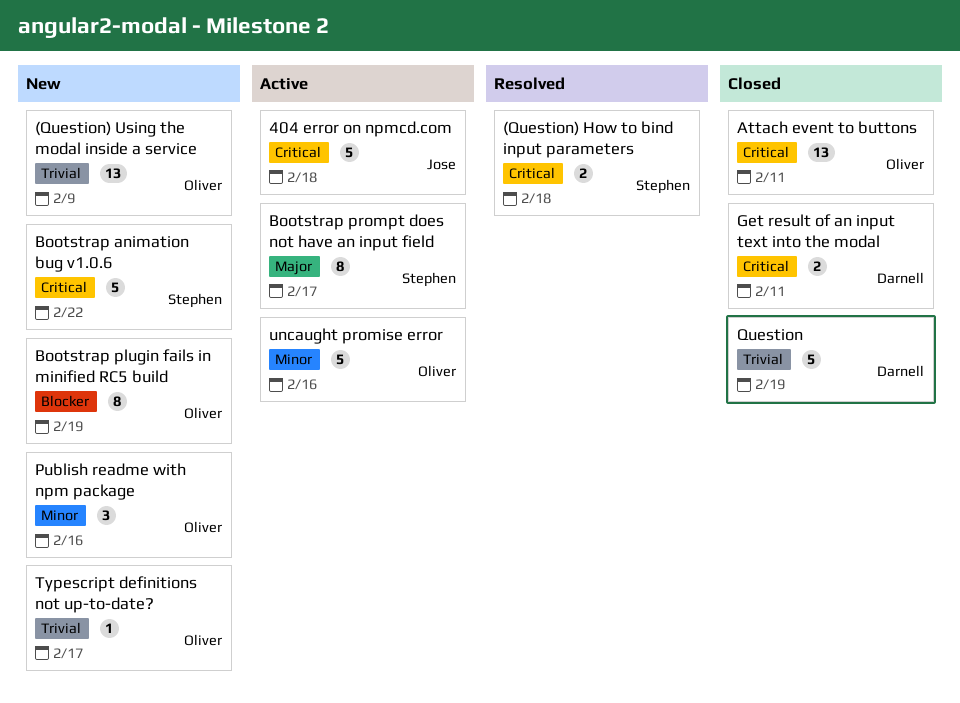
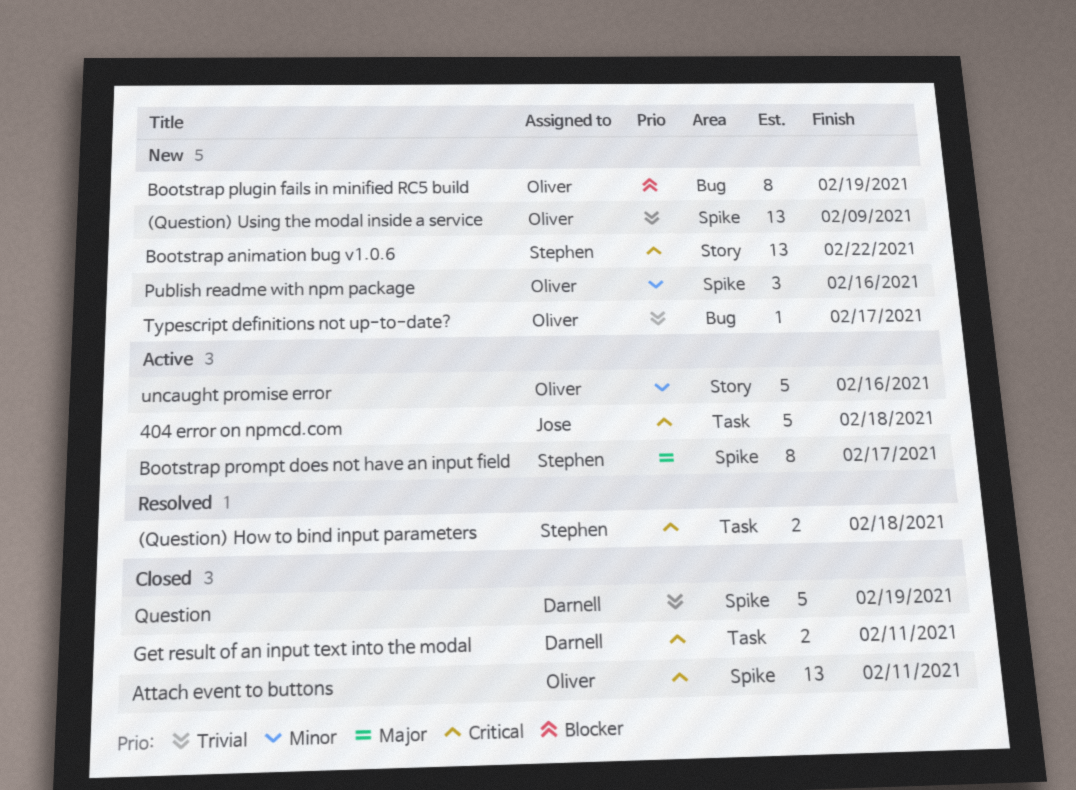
Bootstrap animation bug v1.0.6, estimate: 5 -> 13

